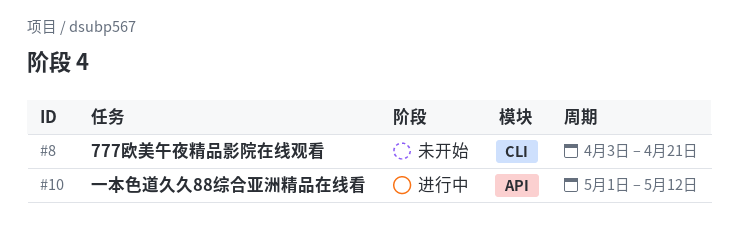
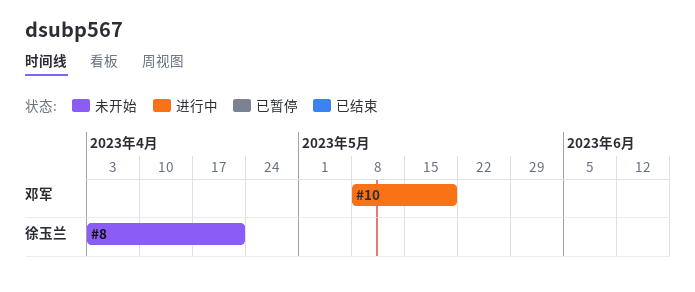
#10, start: May 1 -> May 8
#10, due: May 12 -> May 19

